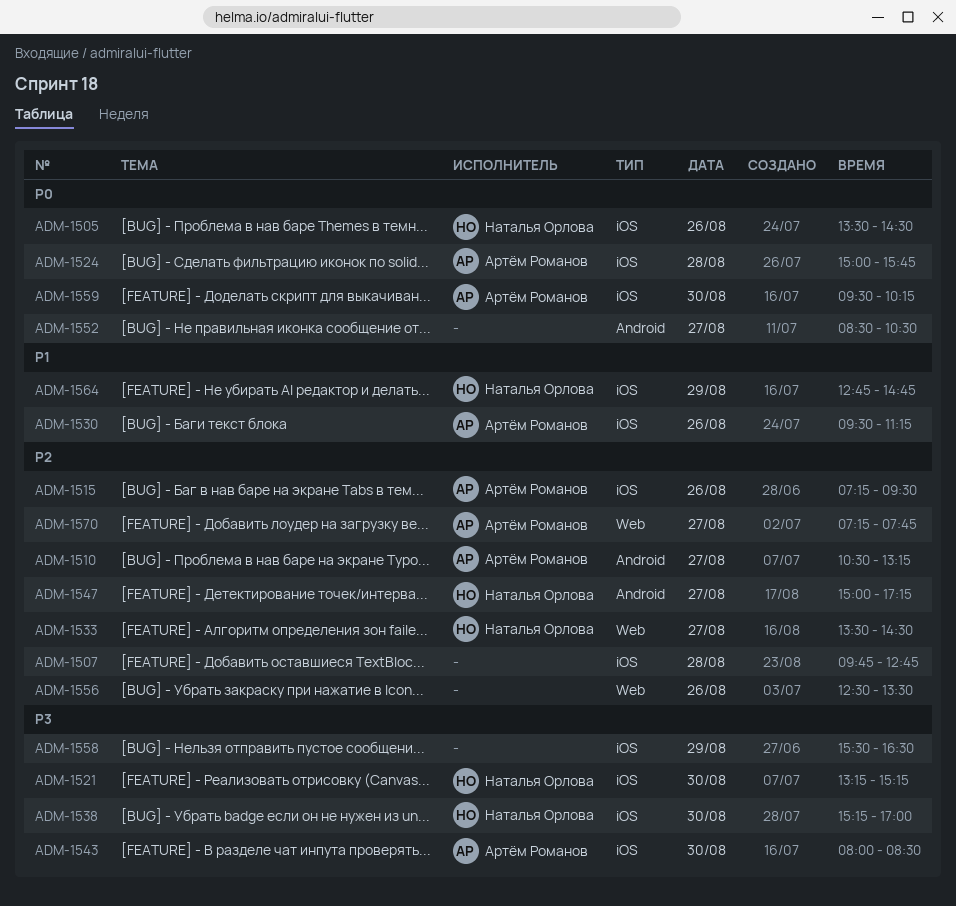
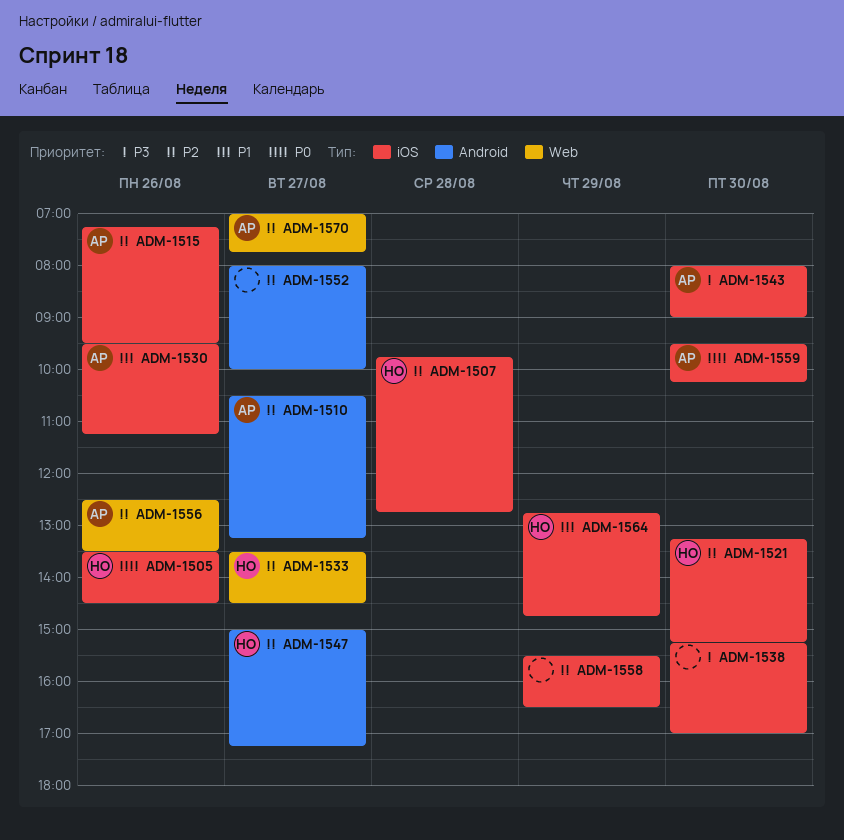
ADM-1507, owner: none -> Наталья Орлова
ADM-1521, priority: P3 -> P2
ADM-1524: present -> none
ADM-1538, owner: Наталья Орлова -> none
ADM-1543, ends: 08:30 -> 09:00
ADM-1552, priority: P0 -> P2
ADM-1552, begins: 08:30 -> 08:00
ADM-1552, ends: 10:30 -> 10:00
ADM-1556, owner: none -> Артём Романов
ADM-1558, priority: P3 -> P2
ADM-1570, begins: 07:15 -> 07:00

